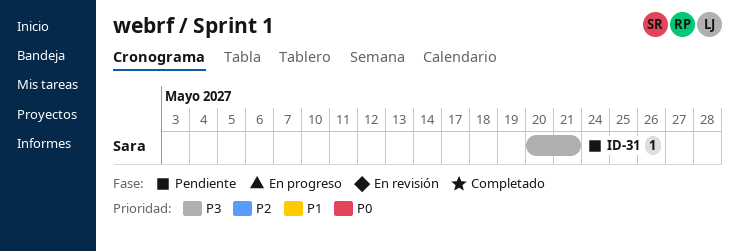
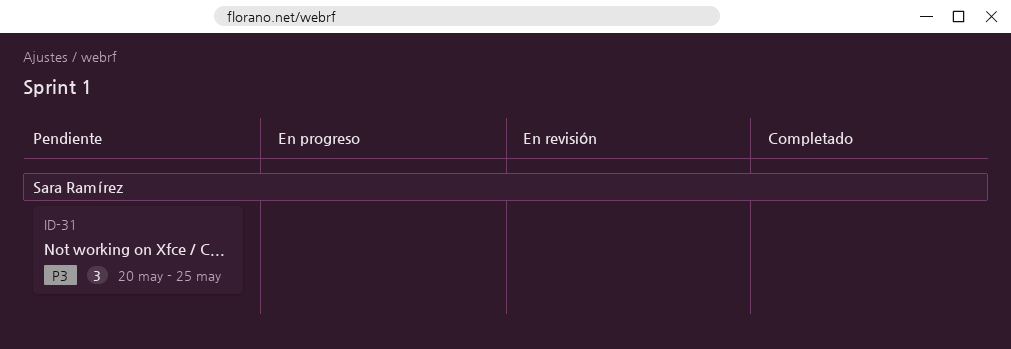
ID-31, estimate: 1 -> 3
ID-31, due: May 21 -> May 25

